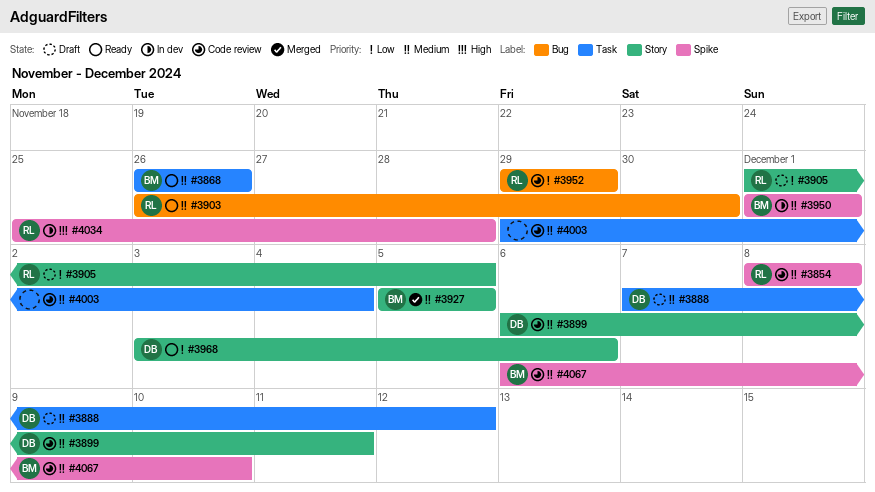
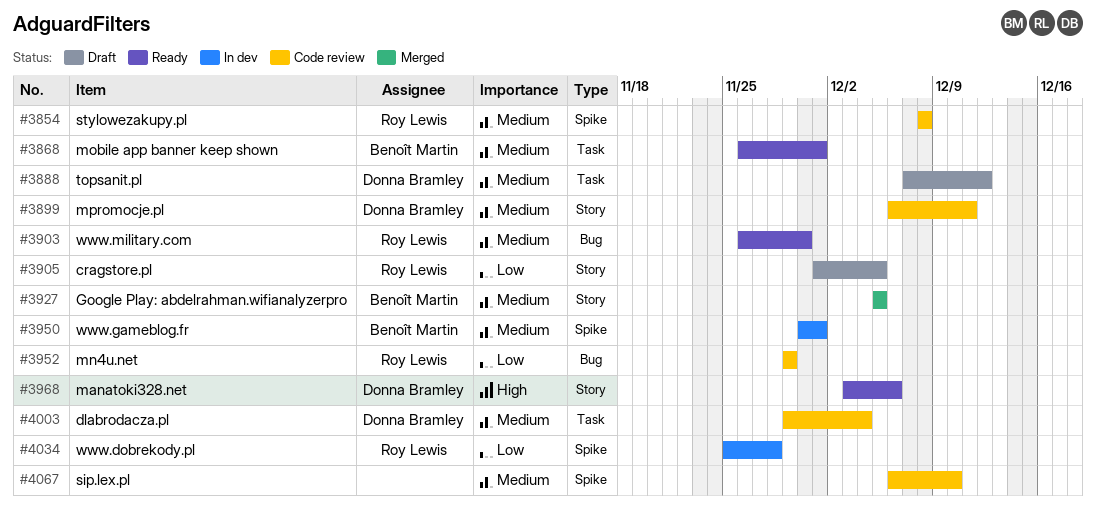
#3868, due: Nov 26 -> Dec 1
#3950, start: Dec 1 -> Nov 30
#3968, priority: Low -> High
#4003, owner: none -> Donna Bramley
#4034, priority: High -> Low
#4067, owner: Benoît Martin -> none

